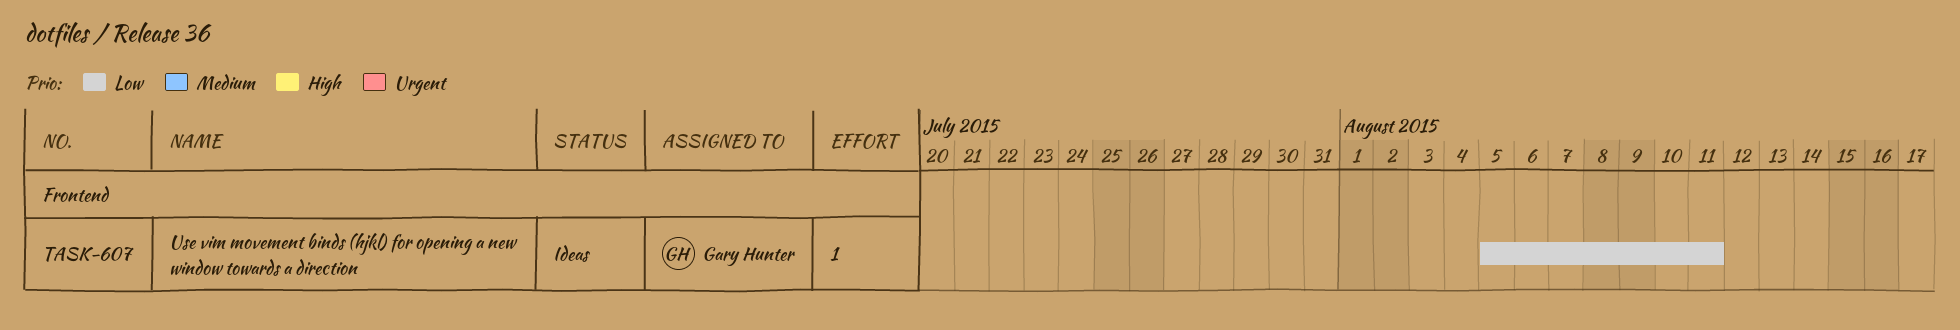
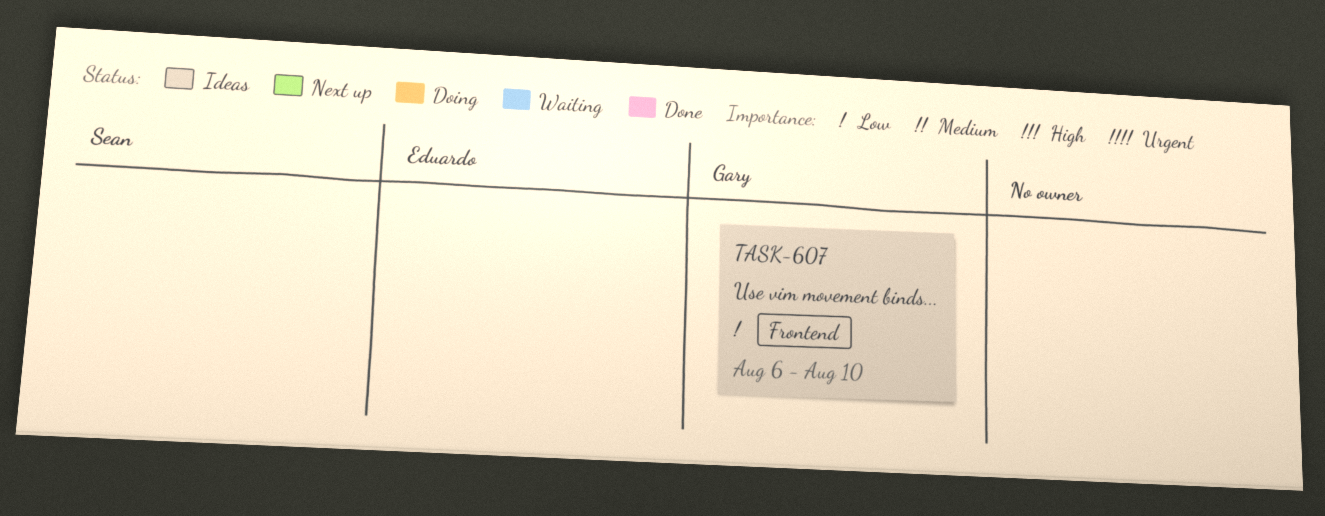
TASK-607, start: Aug 5 -> Aug 6
TASK-607, due: Aug 11 -> Aug 10

